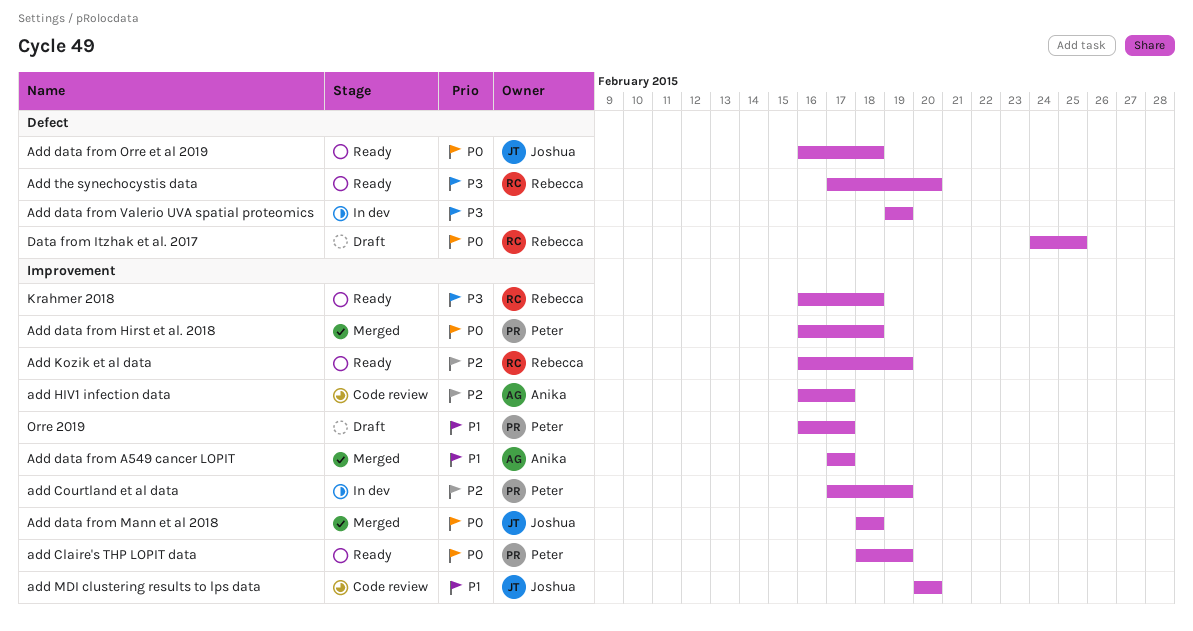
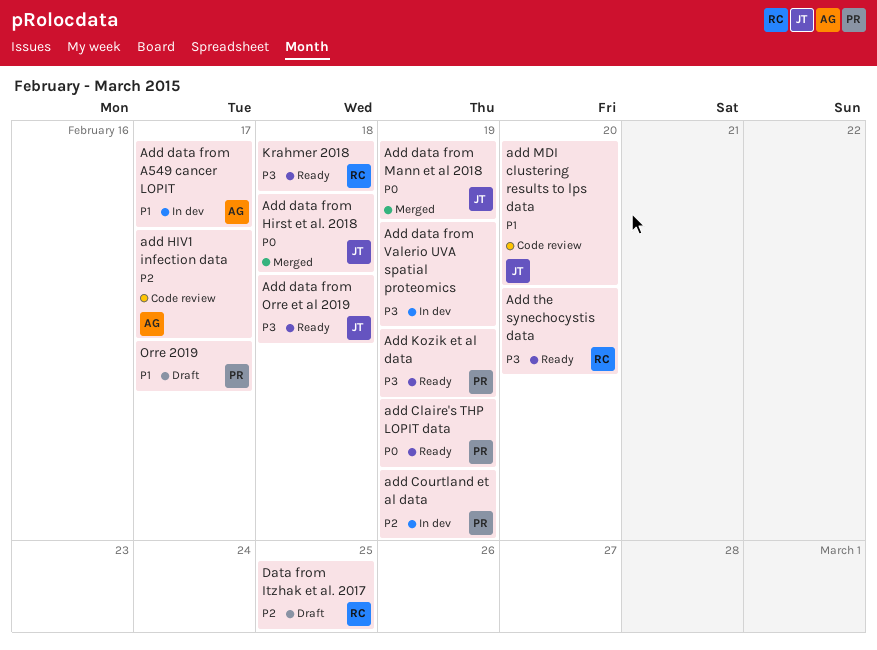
Add data from A549 cancer LOPIT, status: Merged -> In dev
Add data from Hirst et al. 2018, owner: Peter -> Joshua
Add data from Mann et al 2018, due: Feb 18 -> Feb 19
Add data from Orre et al 2019, priority: P0 -> P3
Add Kozik et al data, owner: Rebecca -> Peter
Add Kozik et al data, priority: P2 -> P3
Data from Itzhak et al. 2017, priority: P0 -> P2

